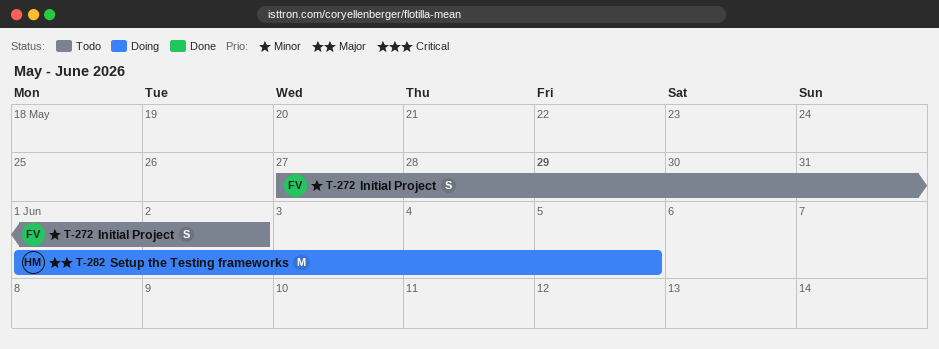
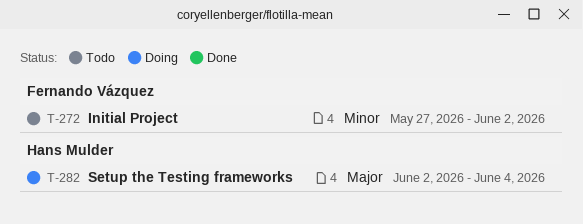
T-282, start: Jun 1 -> Jun 2
T-282, due: Jun 5 -> Jun 4

